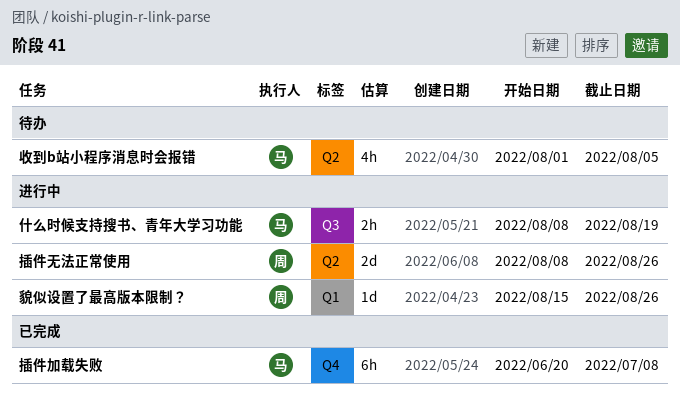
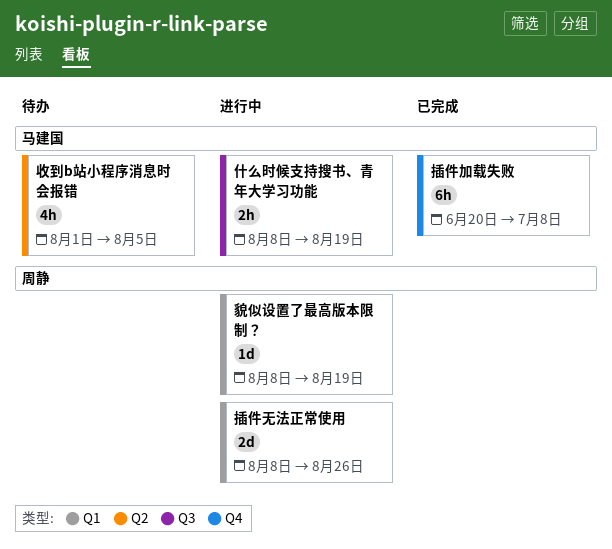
插件无法正常使用, label: Q2 -> Q1
貌似设置了最高版本限制？, start: Aug 15 -> Aug 8
貌似设置了最高版本限制？, due: Aug 26 -> Aug 19

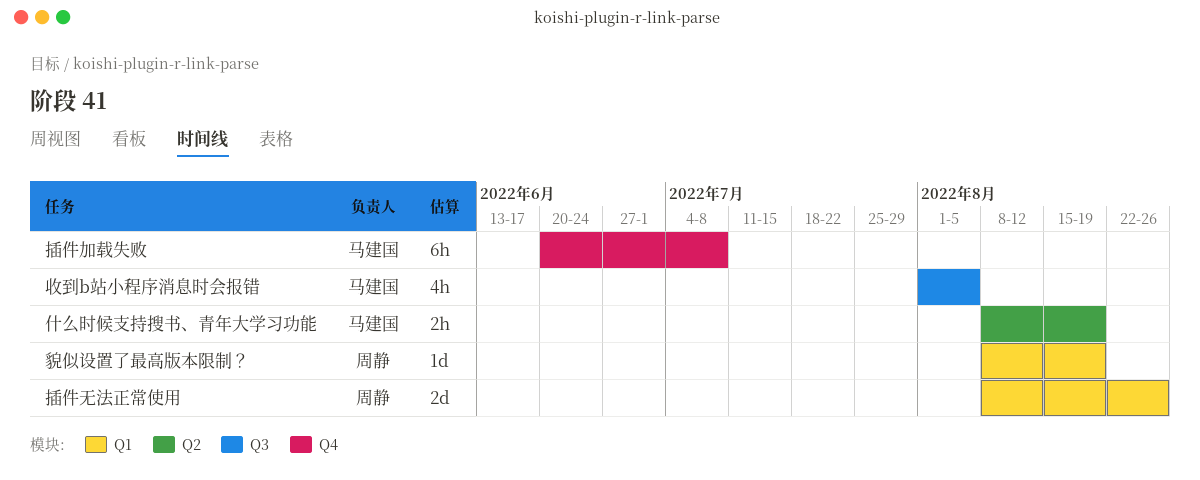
什么时候支持搜书、青年大学习功能, label: Q3 -> Q2
收到b站小程序消息时会报错, label: Q2 -> Q3

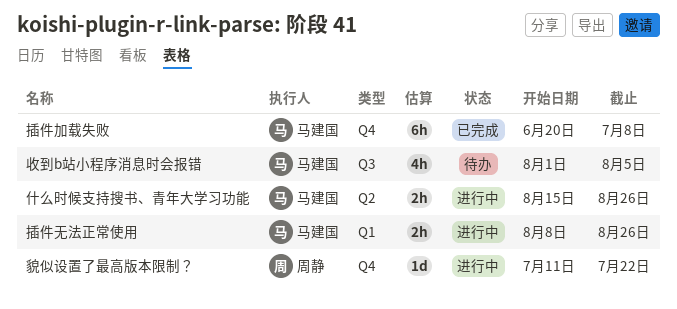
什么时候支持搜书、青年大学习功能, start: Aug 8 -> Aug 15
什么时候支持搜书、青年大学习功能, due: Aug 19 -> Aug 26
插件无法正常使用, owner: 周静 -> 马建国
插件无法正常使用, estimate: 2d -> 2h
貌似设置了最高版本限制？, label: Q1 -> Q4
貌似设置了最高版本限制？, start: Aug 8 -> Jul 11
貌似设置了最高版本限制？, due: Aug 19 -> Jul 22

